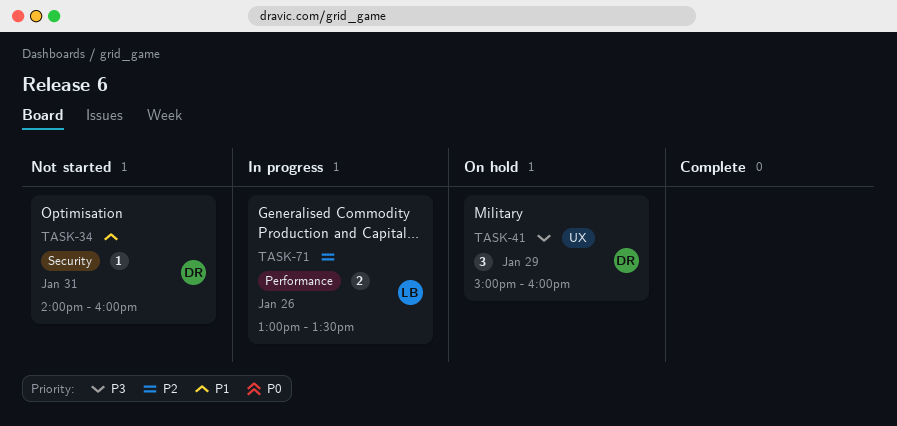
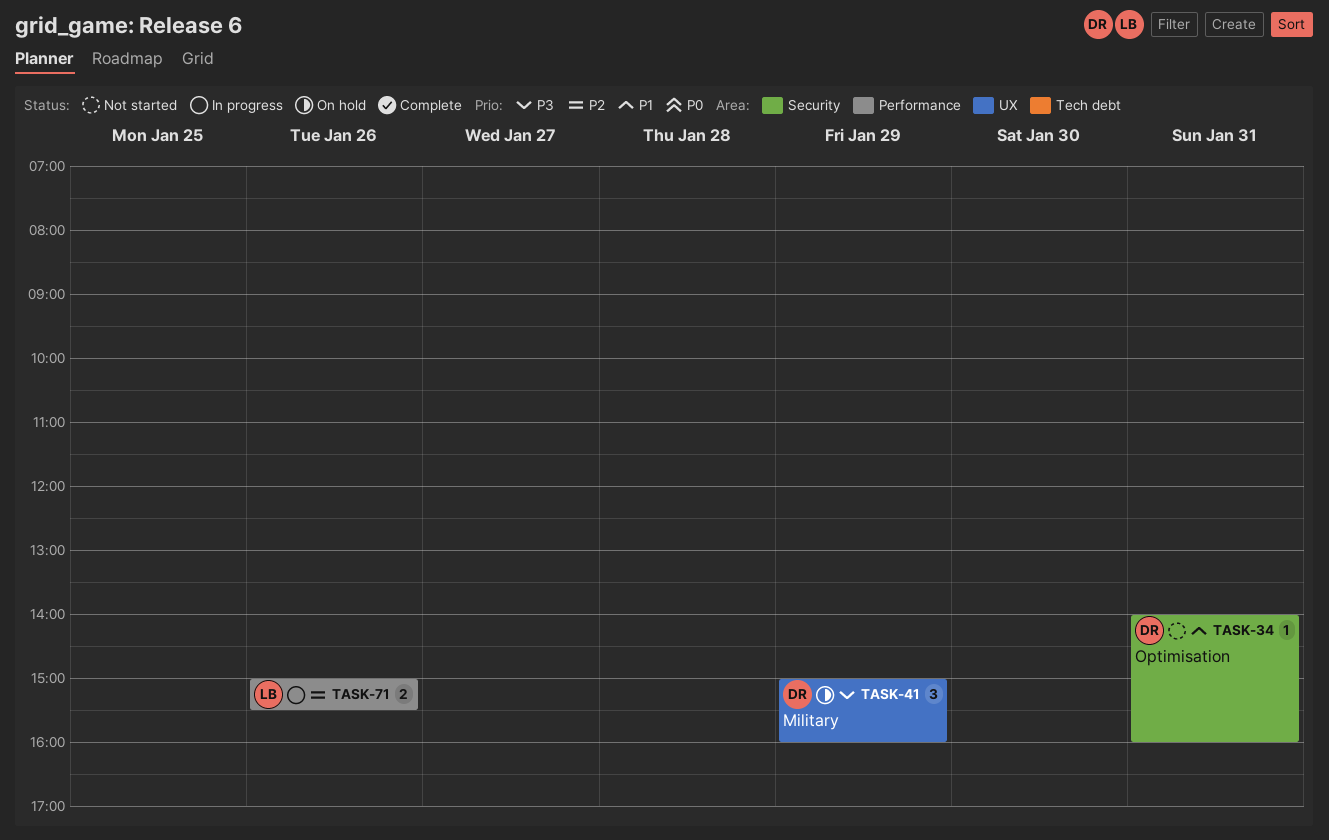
TASK-71, begins: 13:00 -> 15:00
TASK-71, ends: 13:30 -> 15:30

